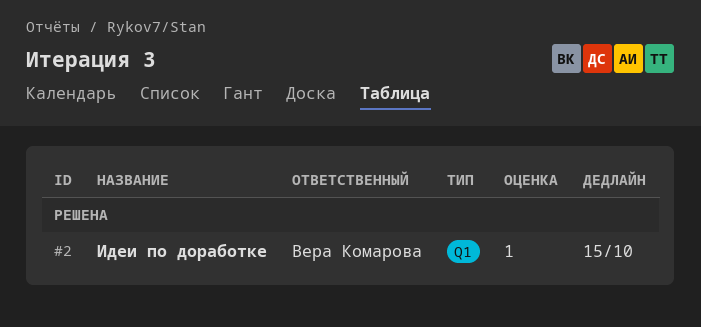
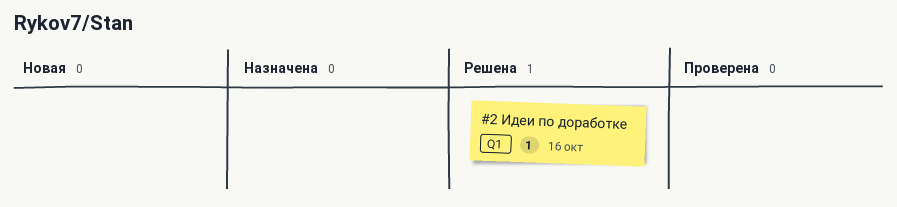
#2, due: Oct 15 -> Oct 16

